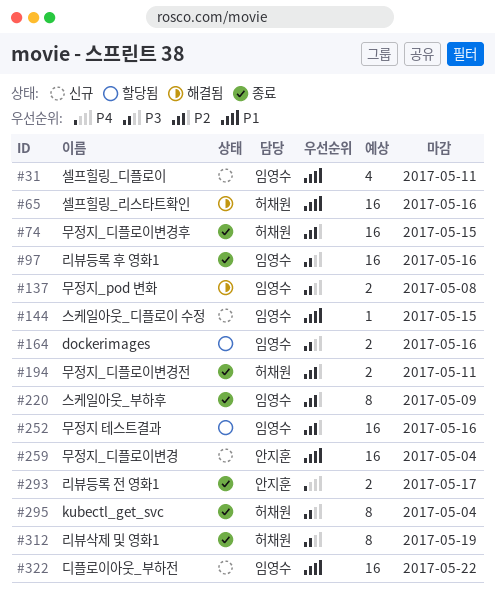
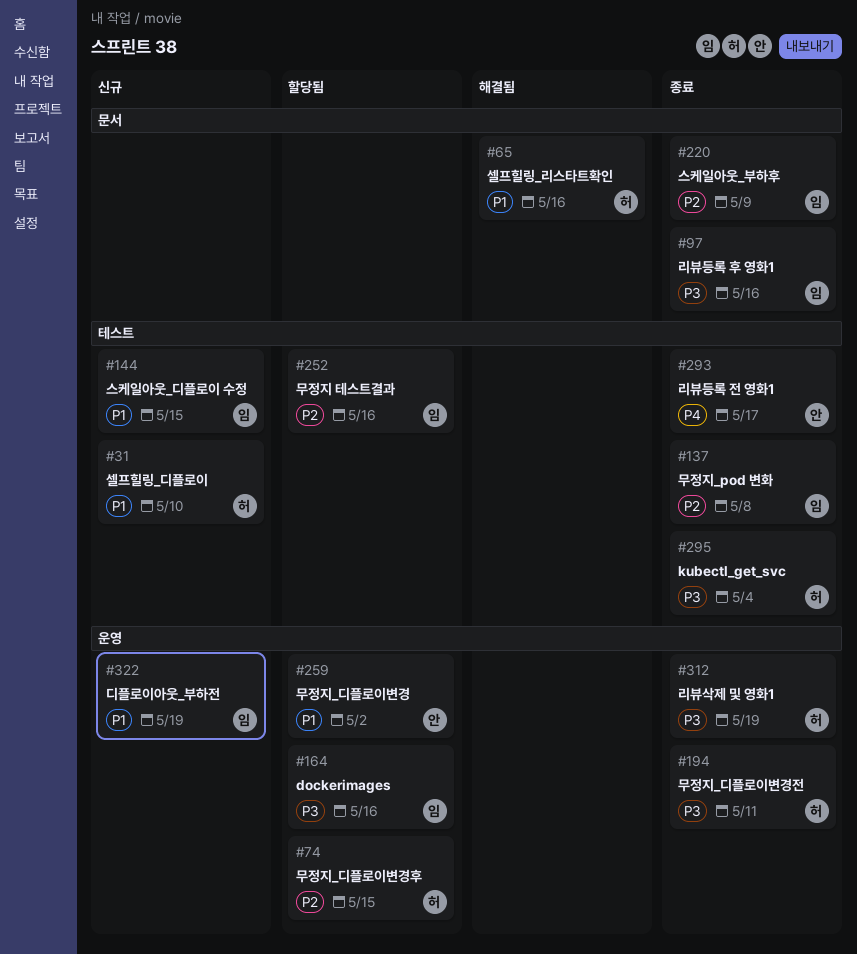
#31, owner: 임영수 -> 허채원
#31, due: May 11 -> May 10
#74, status: 종료 -> 할당됨
#137, status: 해결됨 -> 종료
#137, priority: P3 -> P2
#194, priority: P2 -> P3
#259, status: 신규 -> 할당됨
#259, due: May 4 -> May 2
#322, due: May 22 -> May 19

